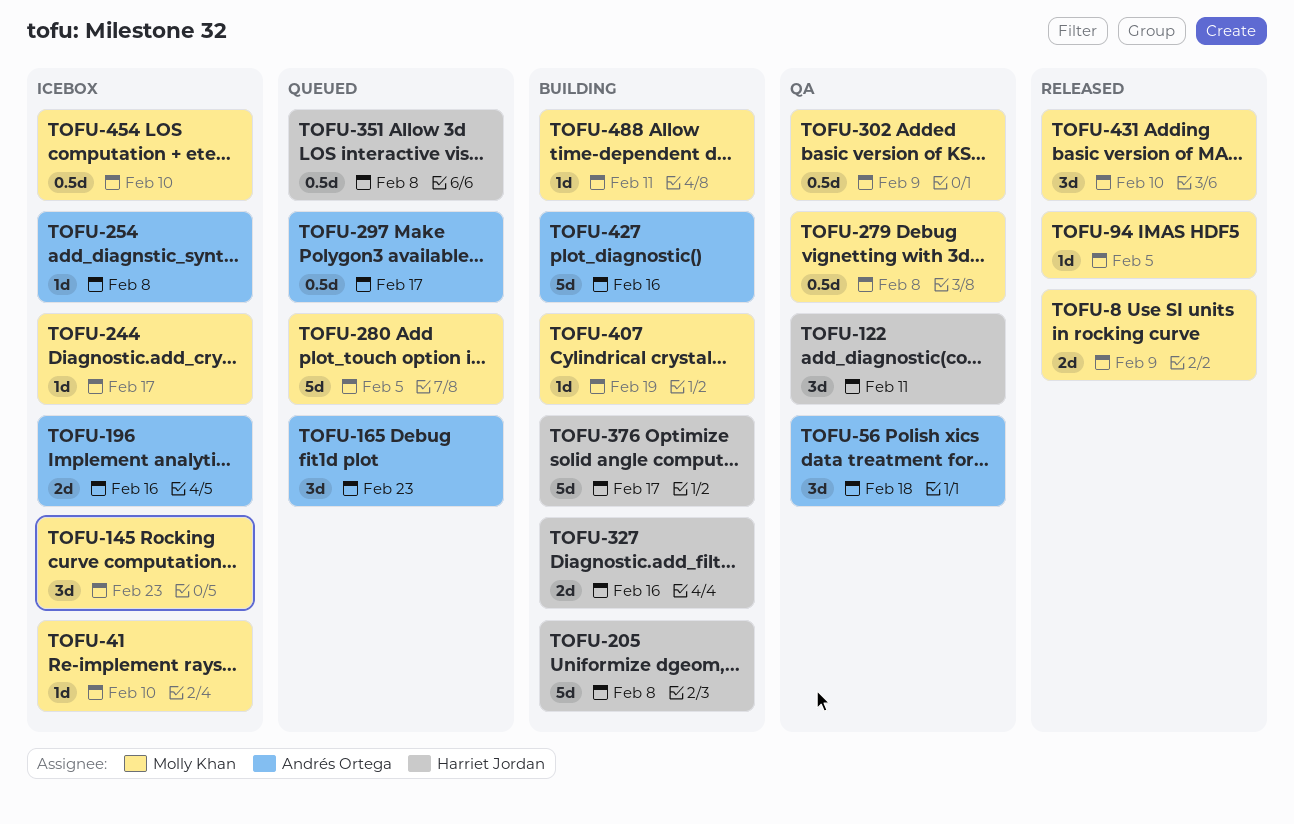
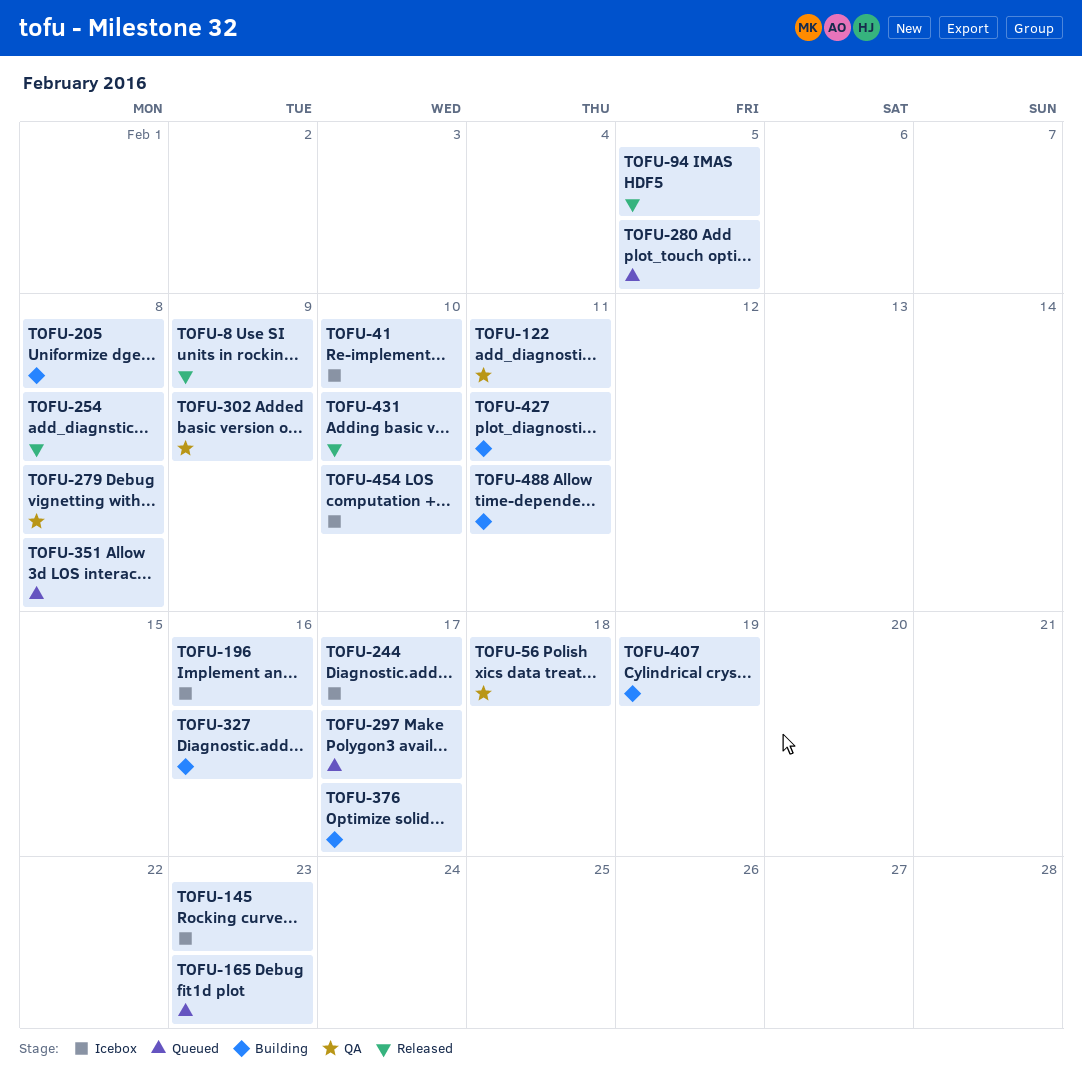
TOFU-254, status: Icebox -> Released
TOFU-427, due: Feb 16 -> Feb 11

